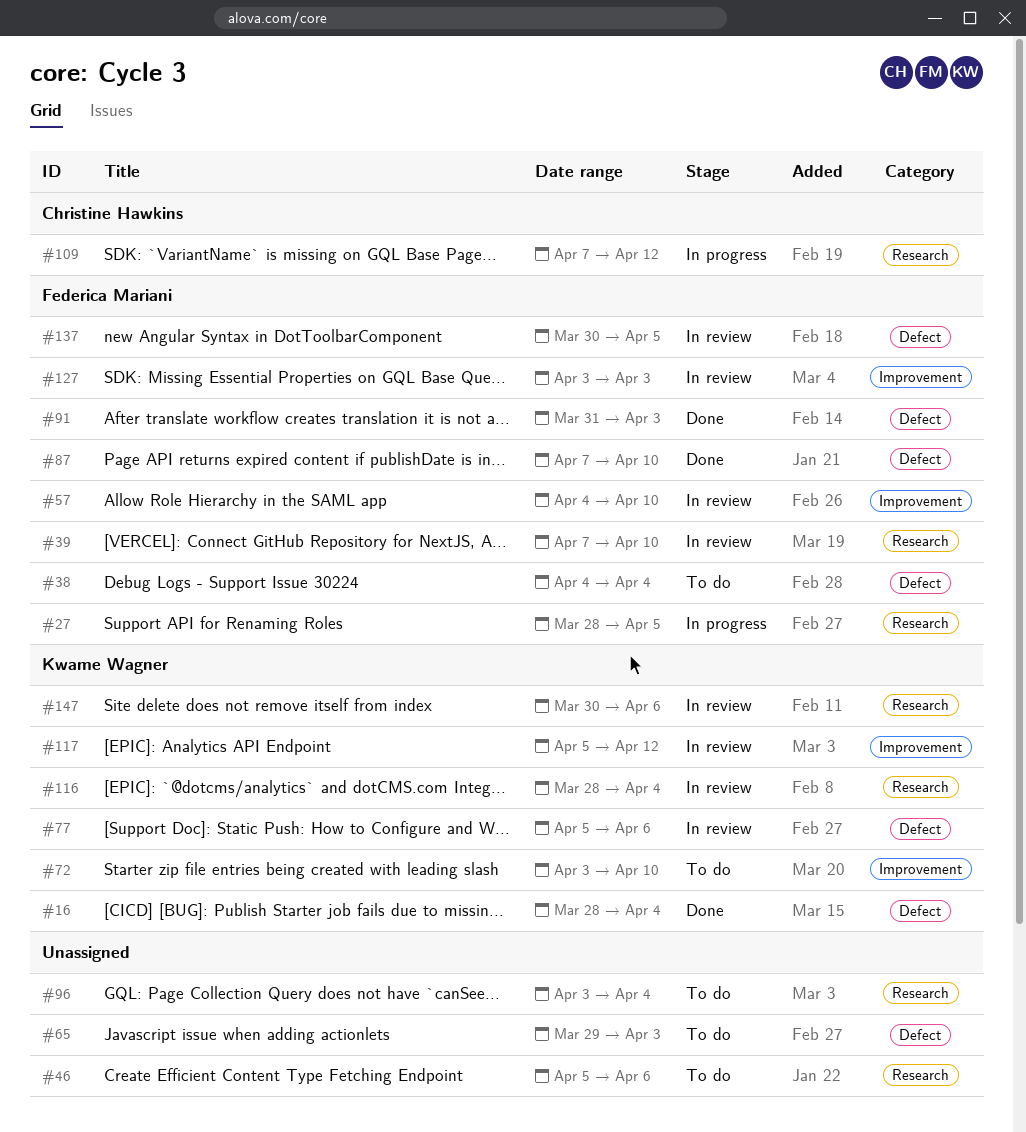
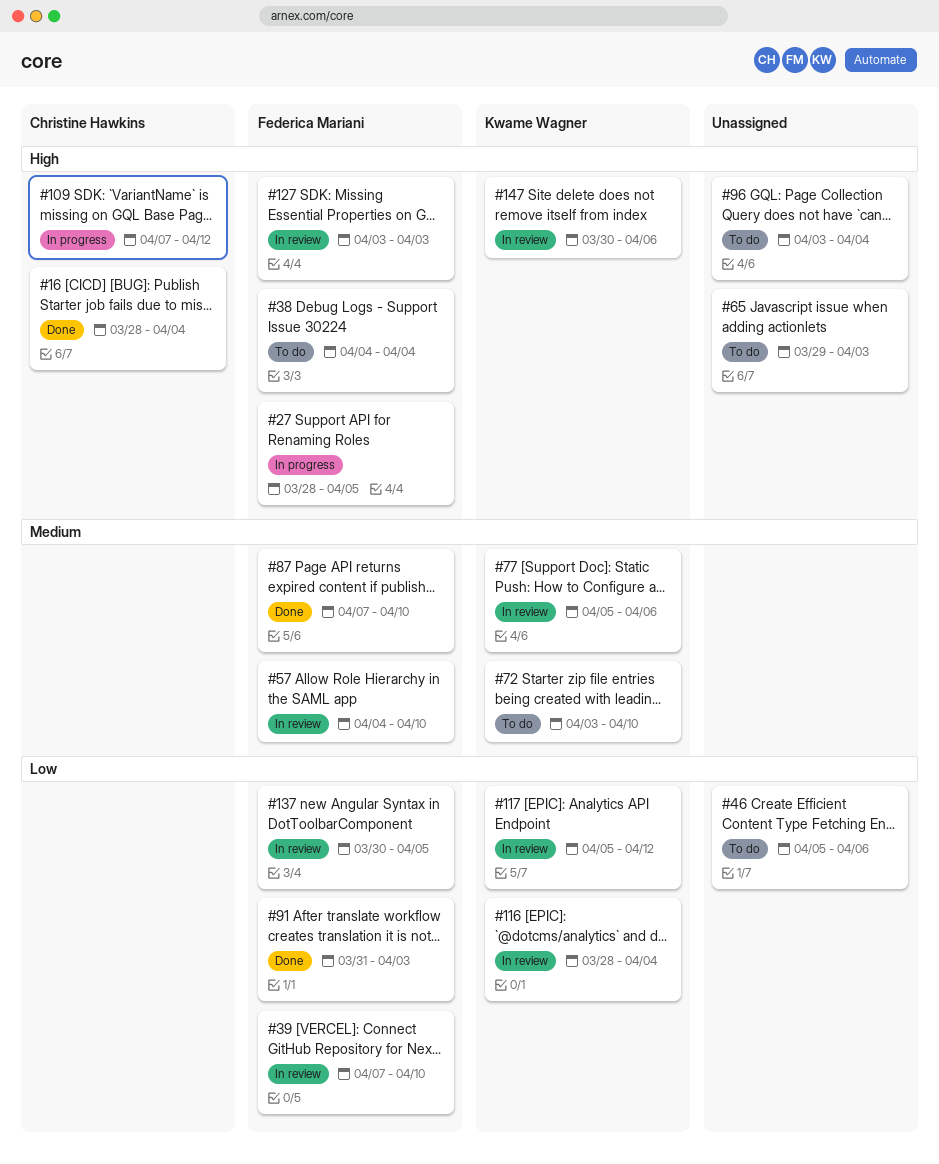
#16, owner: Kwame Wagner -> Christine Hawkins

